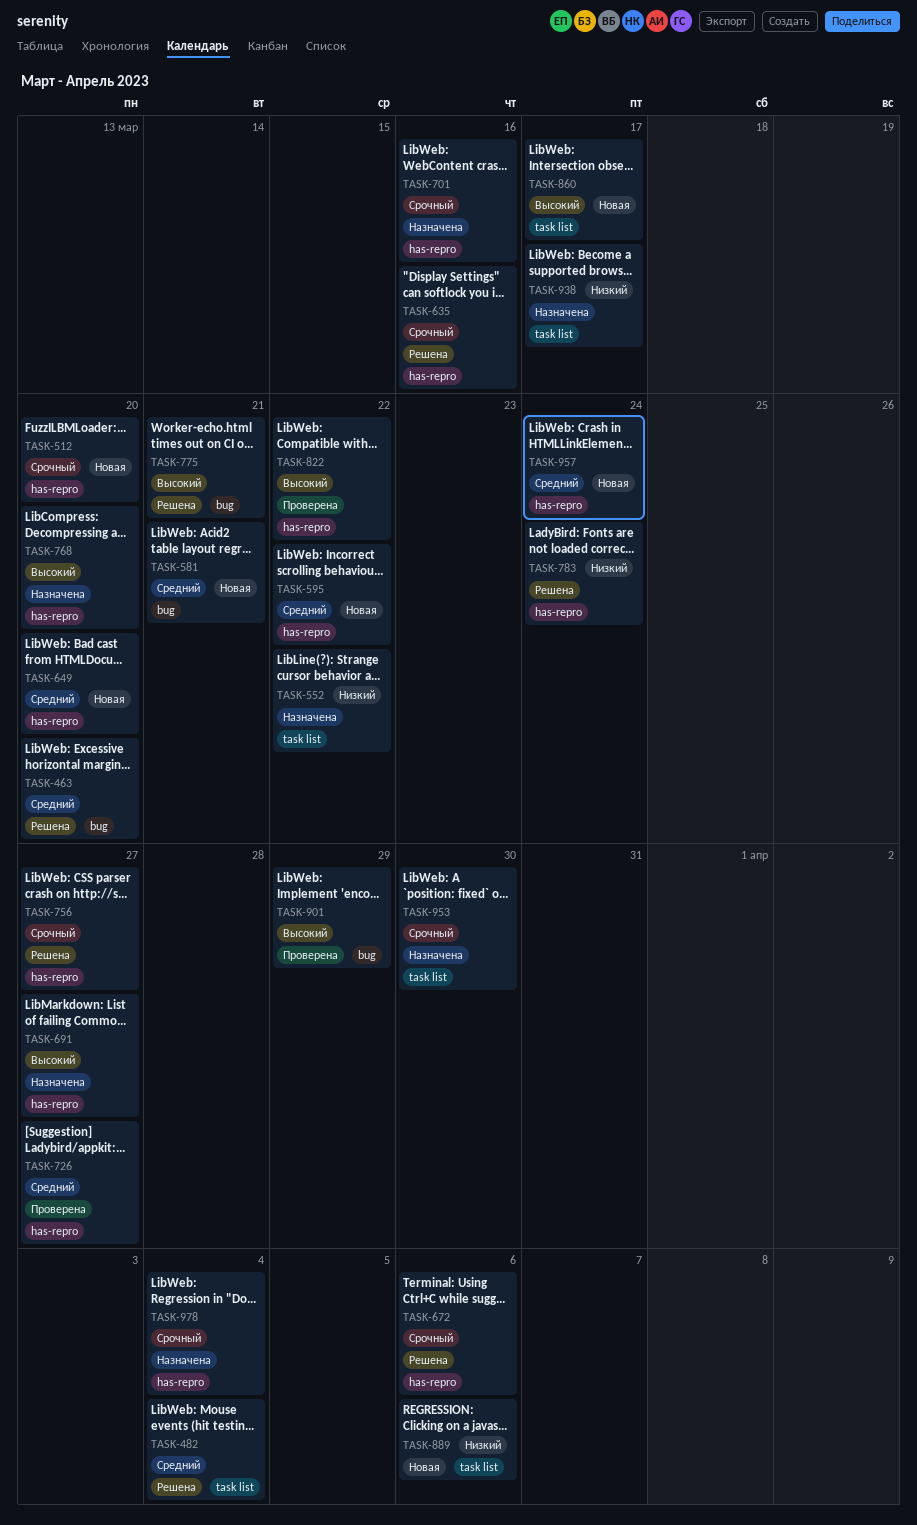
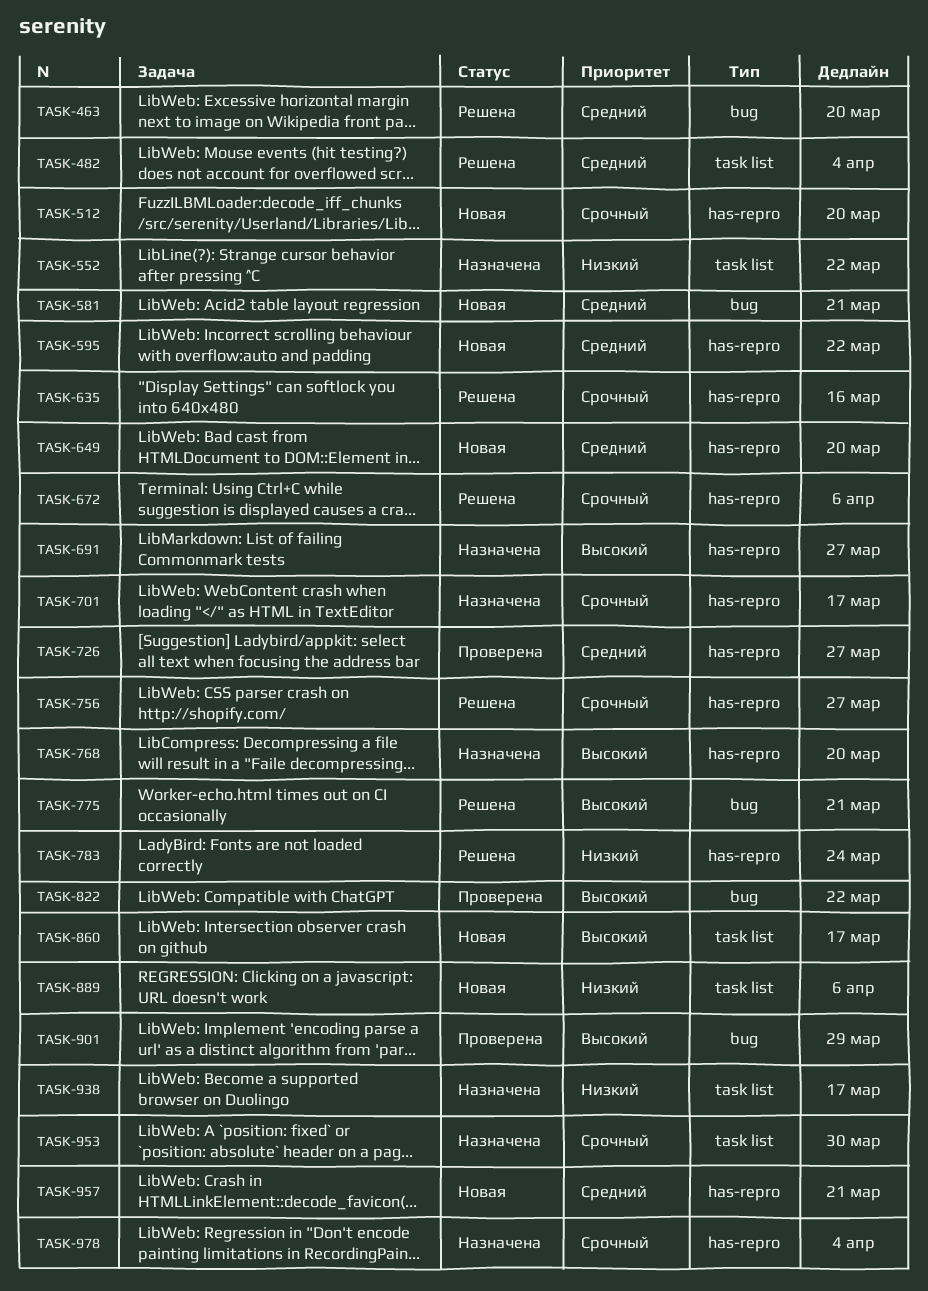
TASK-701, due: Mar 16 -> Mar 17
TASK-822, label: has-repro -> bug
TASK-957, due: Mar 24 -> Mar 21

